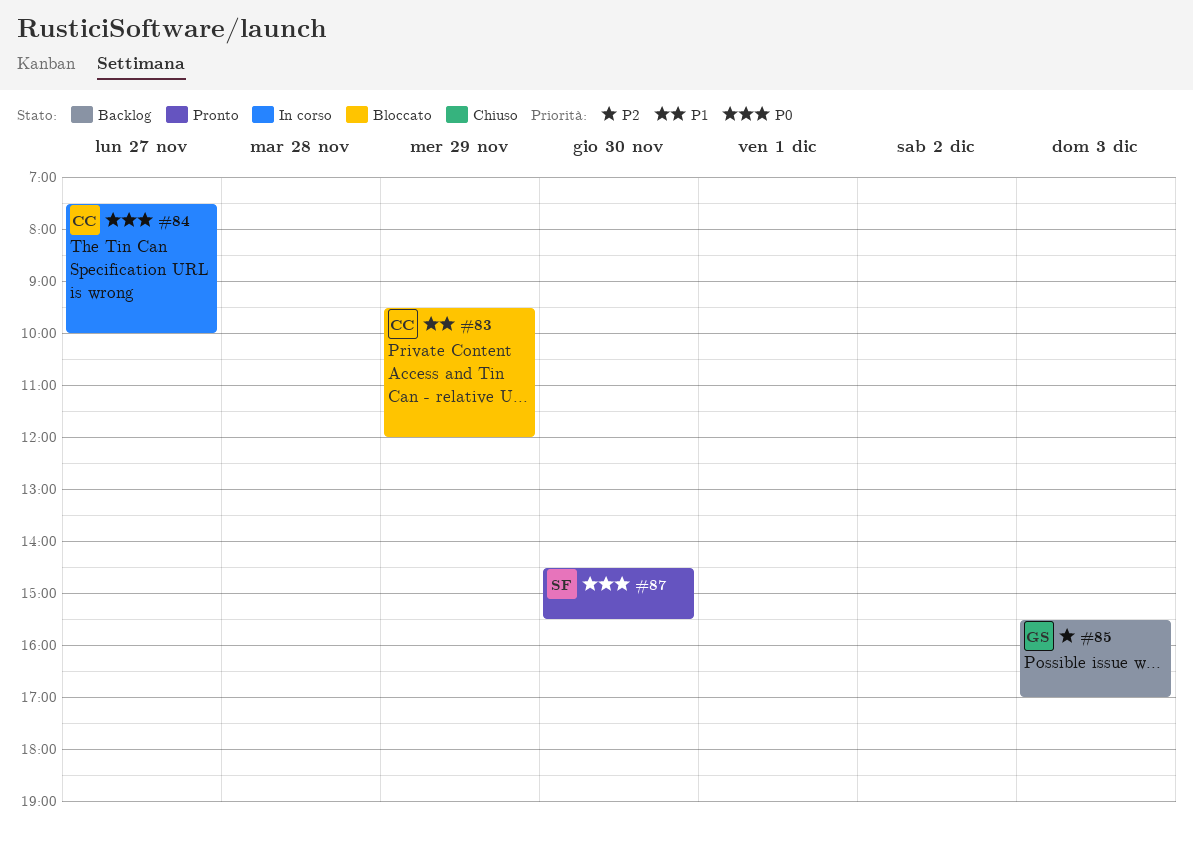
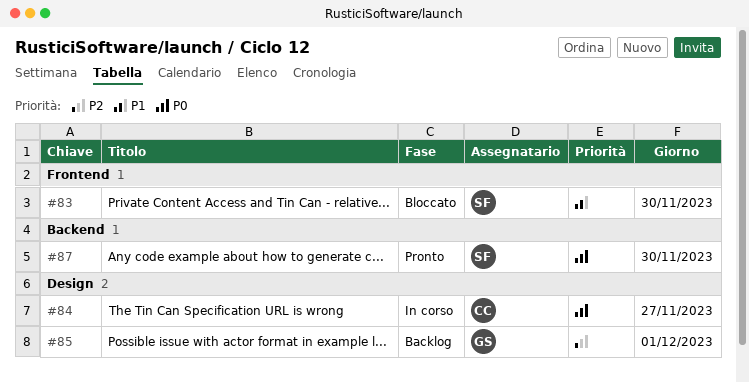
#83, owner: CC -> SF
#83, day: Nov 29 -> Nov 30
#85, day: Dec 3 -> Dec 1

